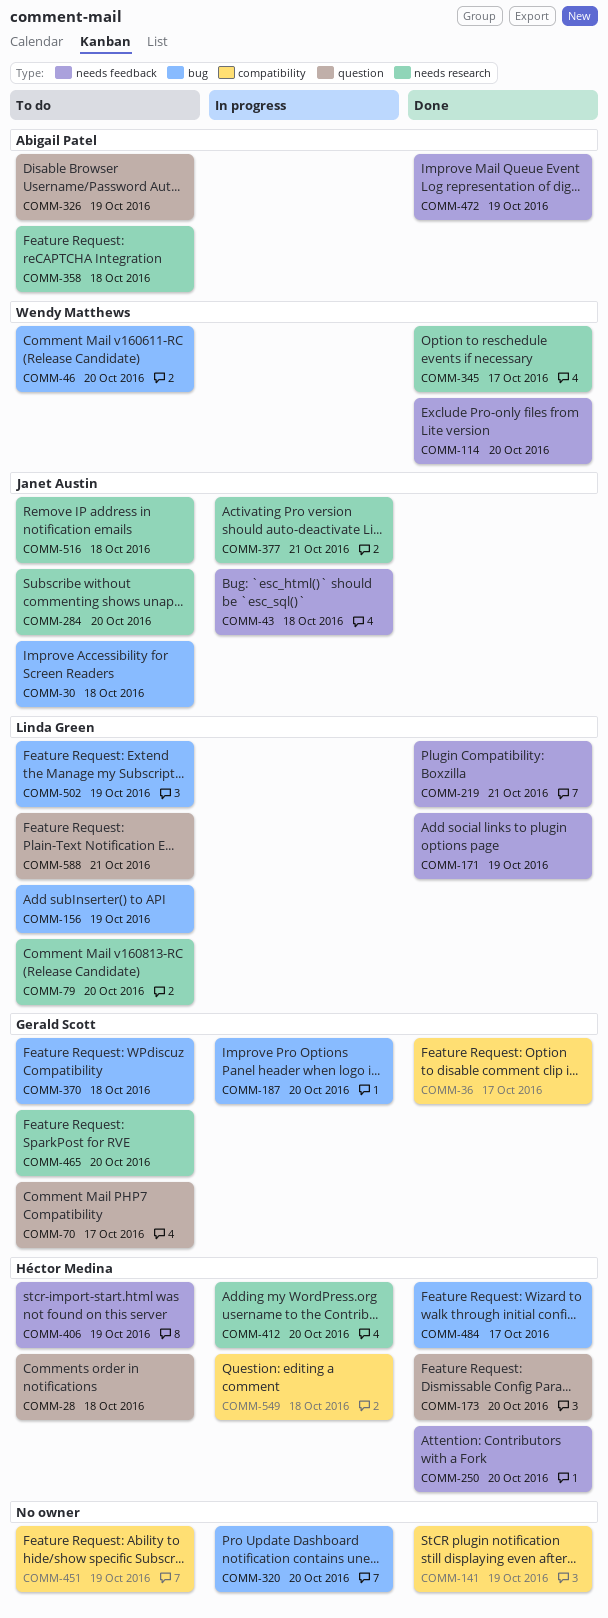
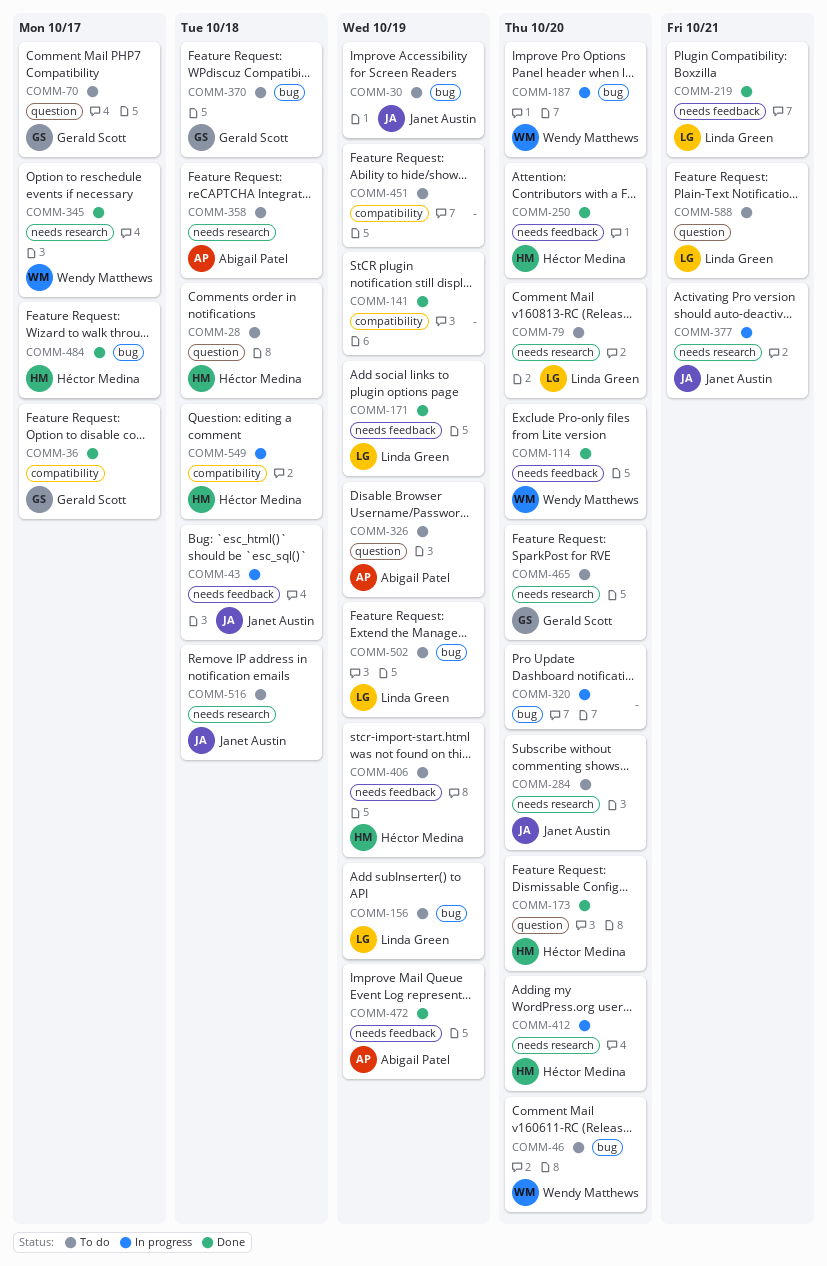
COMM-30, due: Oct 18 -> Oct 19
COMM-187, owner: Gerald Scott -> Wendy Matthews

